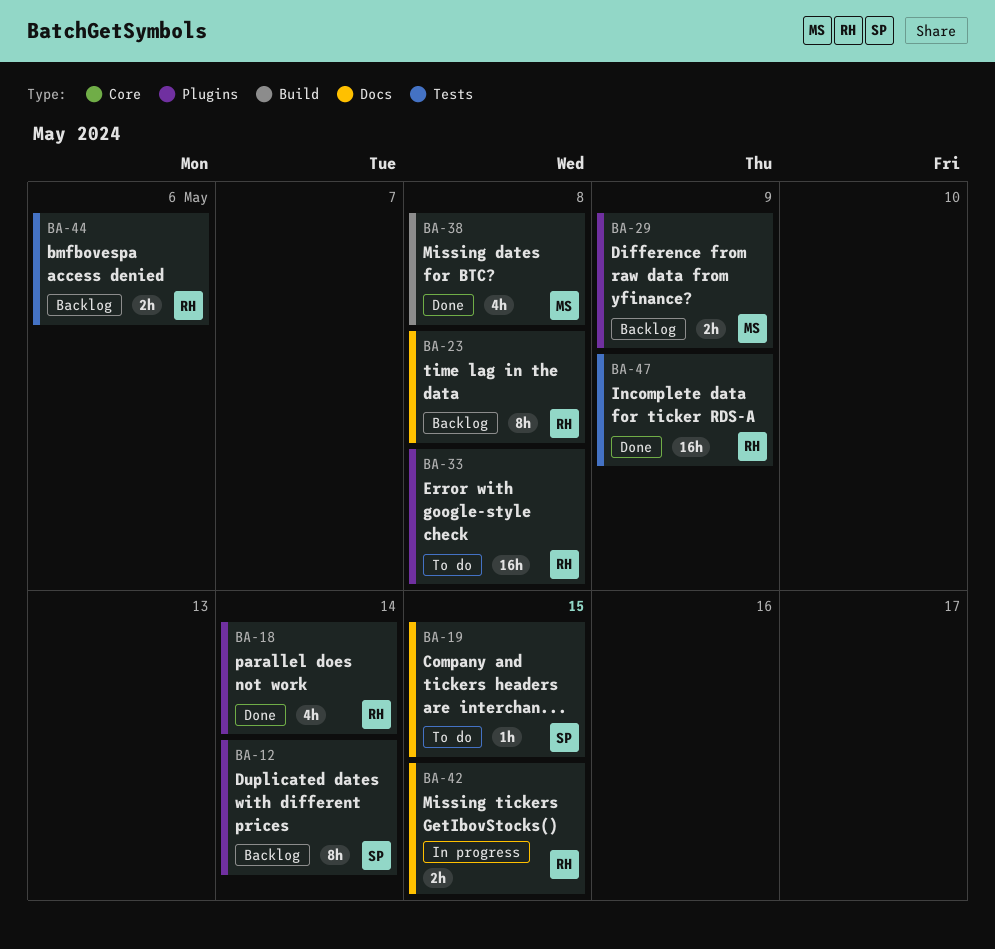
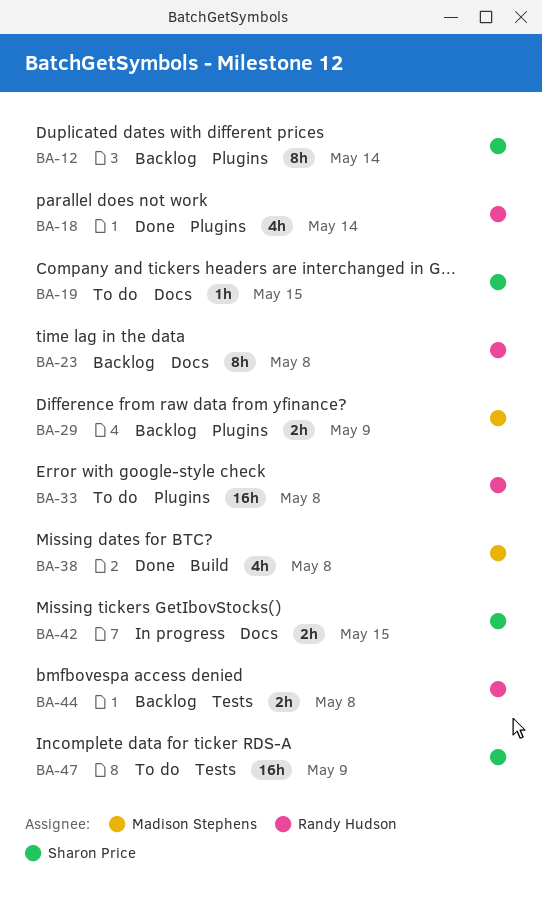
BA-42, owner: Randy Hudson -> Sharon Price
BA-44, due: May 6 -> May 8
BA-47, status: Done -> To do
BA-47, owner: Randy Hudson -> Sharon Price

